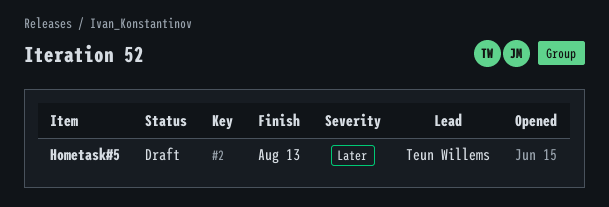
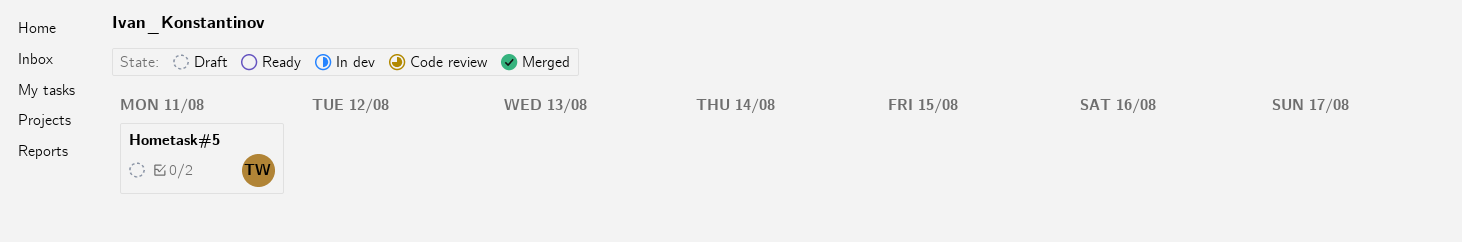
Hometask#5, due: Aug 13 -> Aug 11

